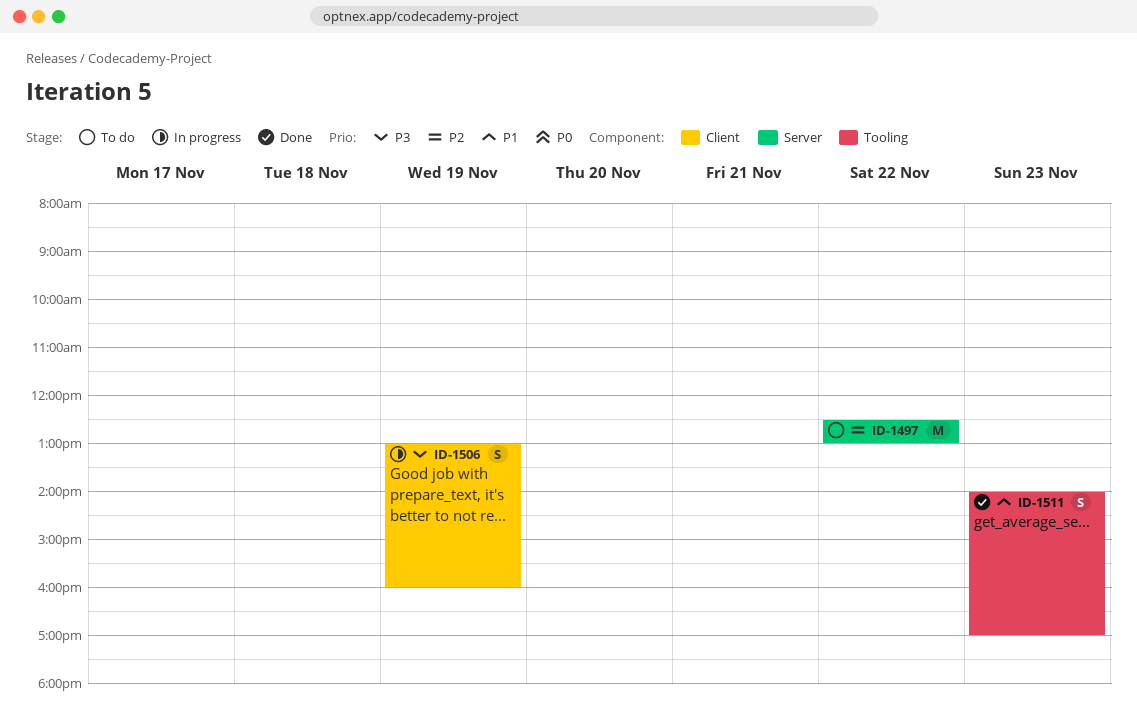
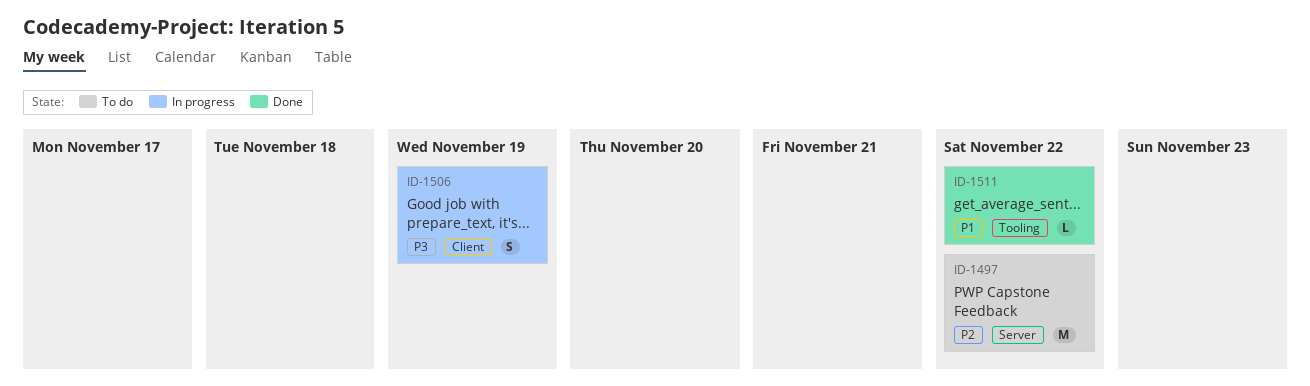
ID-1511, estimate: S -> L
ID-1511, day: Nov 23 -> Nov 22

